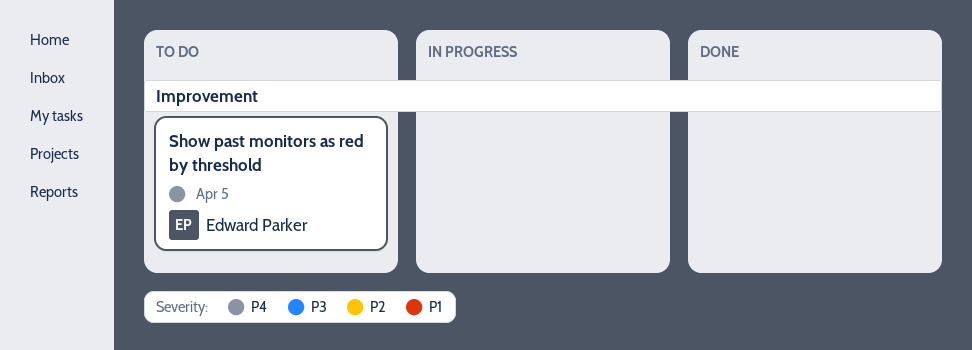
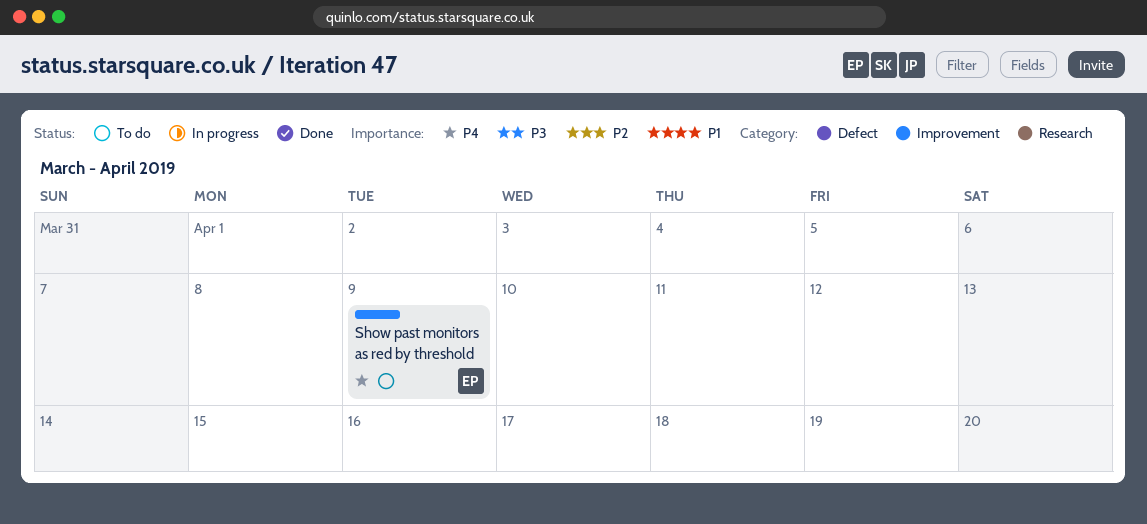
Show past monitors as red by threshold, due: Apr 5 -> Apr 9

